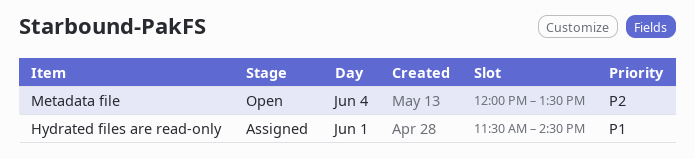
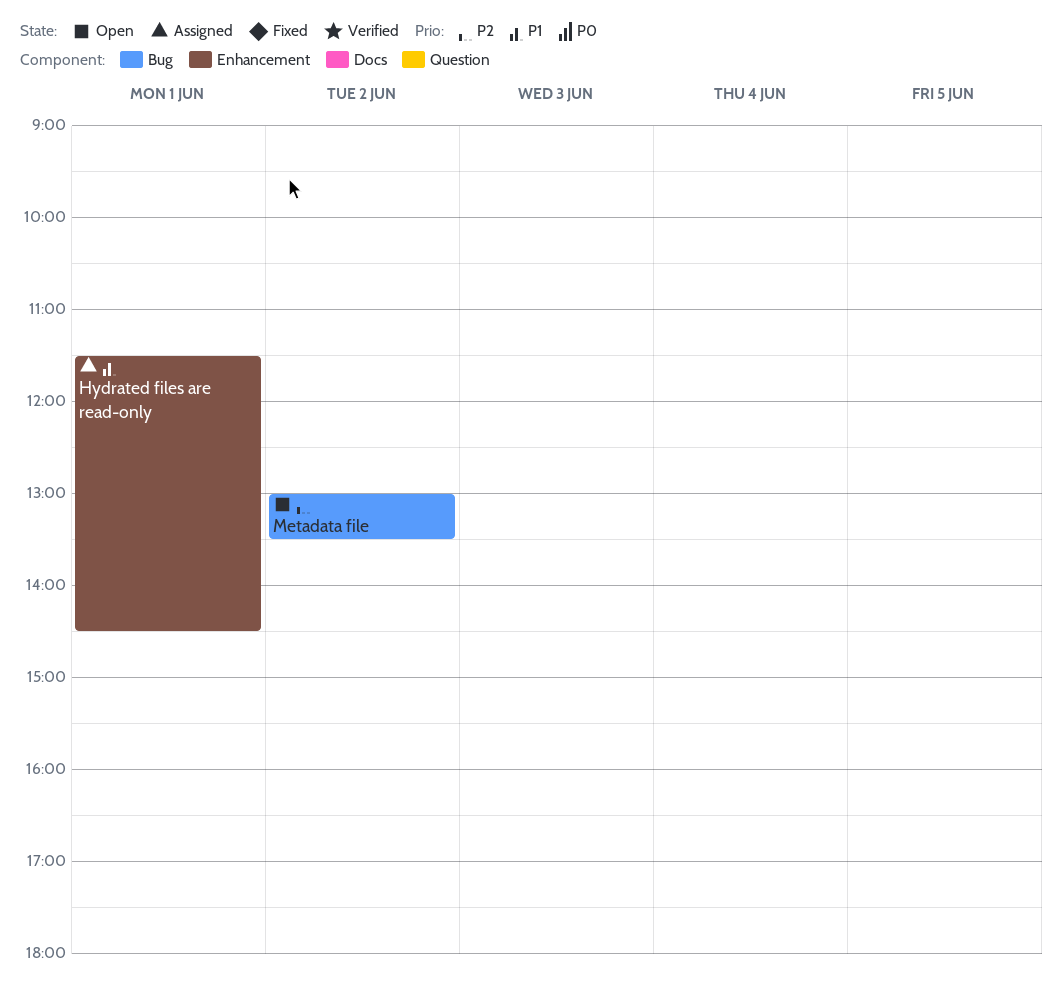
Metadata file, day: Jun 4 -> Jun 2
Metadata file, begins: 12:00 -> 13:00

